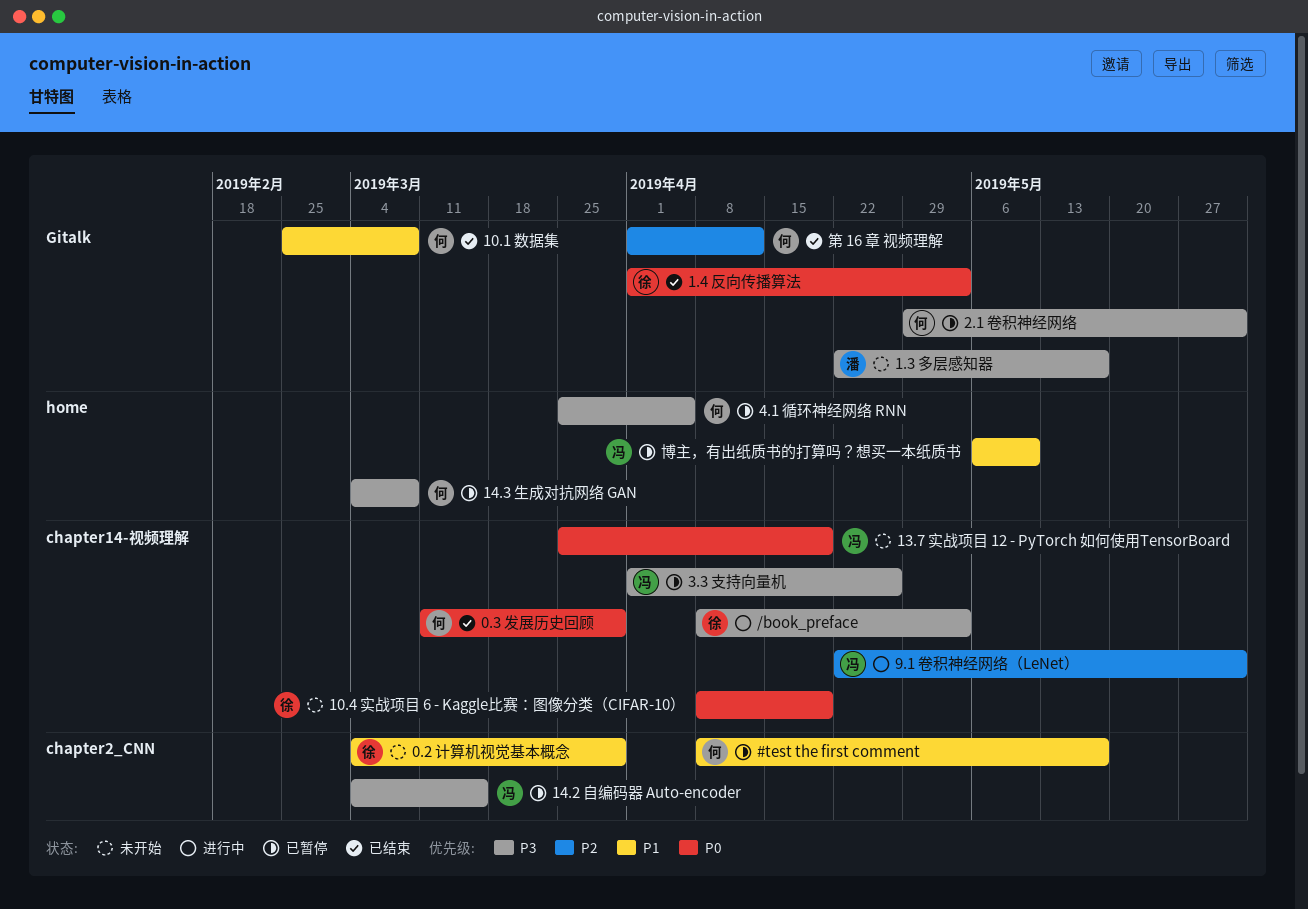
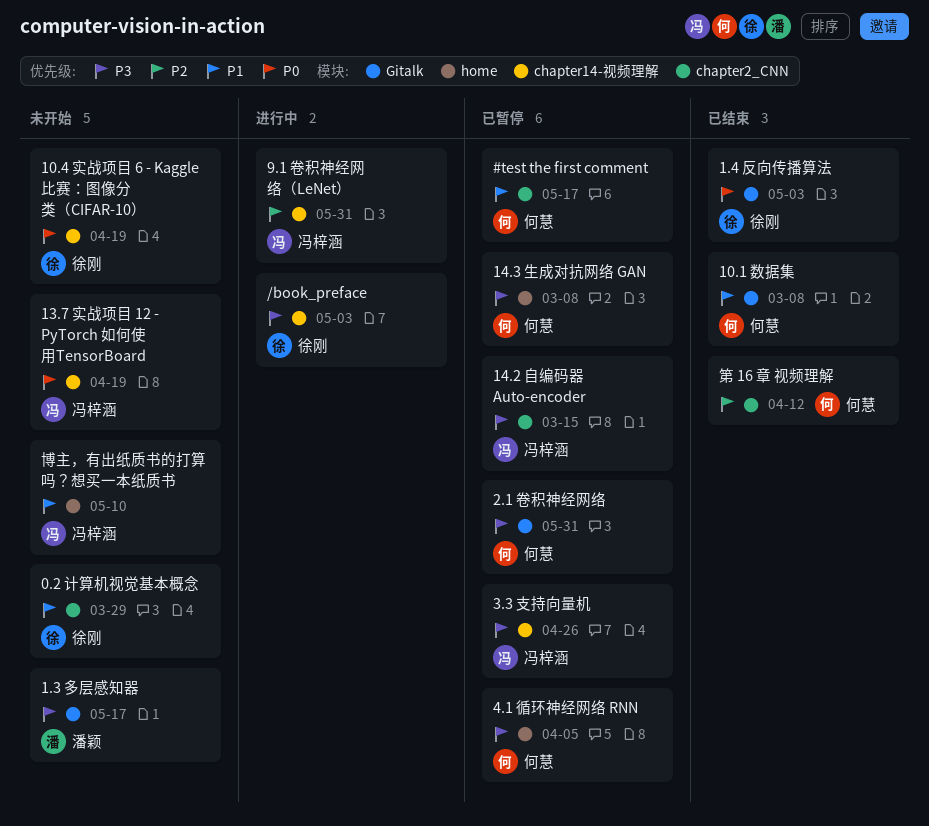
0.3 发展历史回顾: present -> none
博主，有出纸质书的打算吗？想买一本纸质书, status: 已暂停 -> 未开始
第 16 章 视频理解, label: Gitalk -> chapter2_CNN

